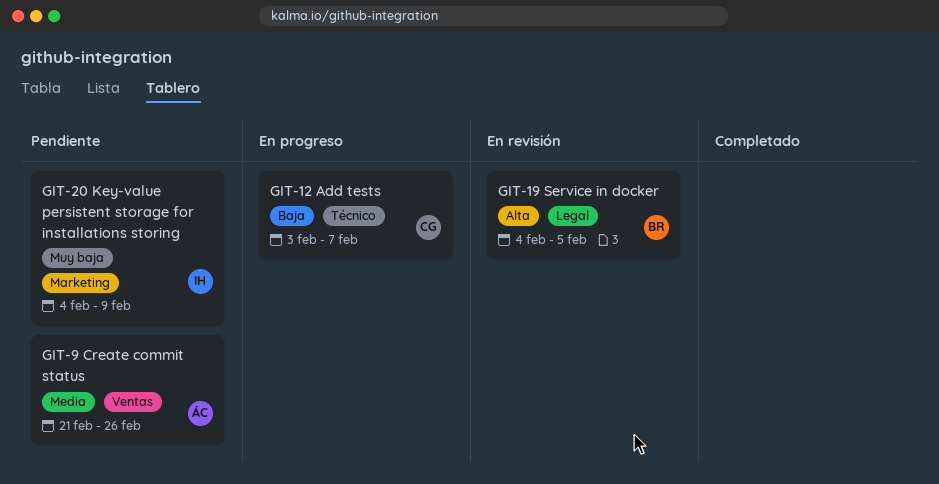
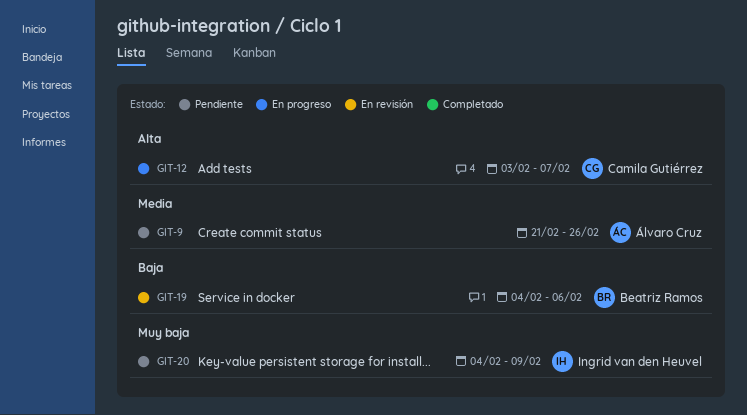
GIT-12, priority: Baja -> Alta
GIT-19, priority: Alta -> Baja
GIT-19, due: Feb 5 -> Feb 6

